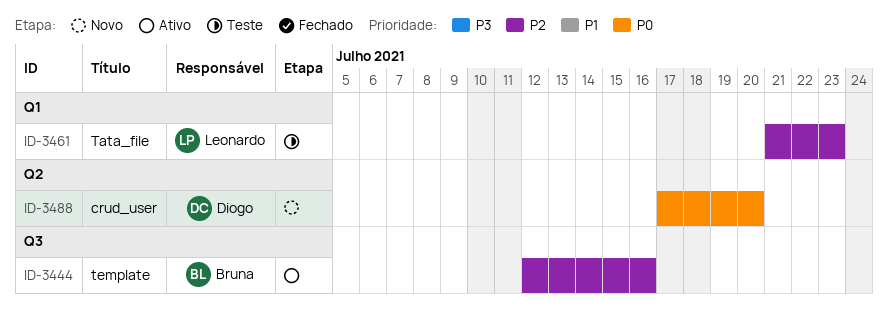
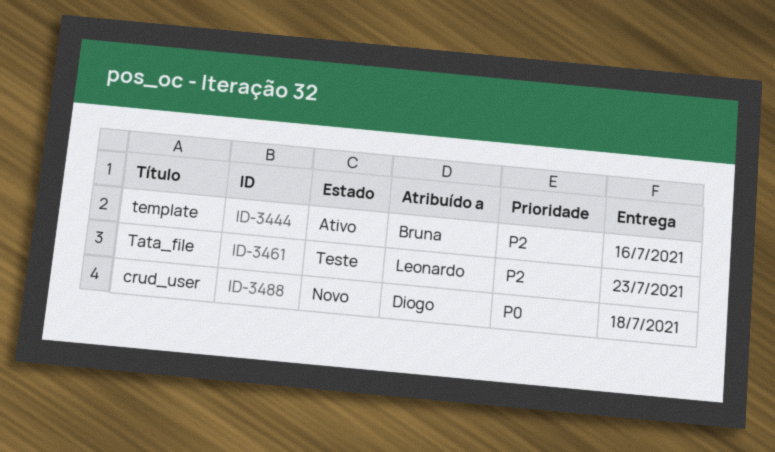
ID-3488, due: Jul 20 -> Jul 18

